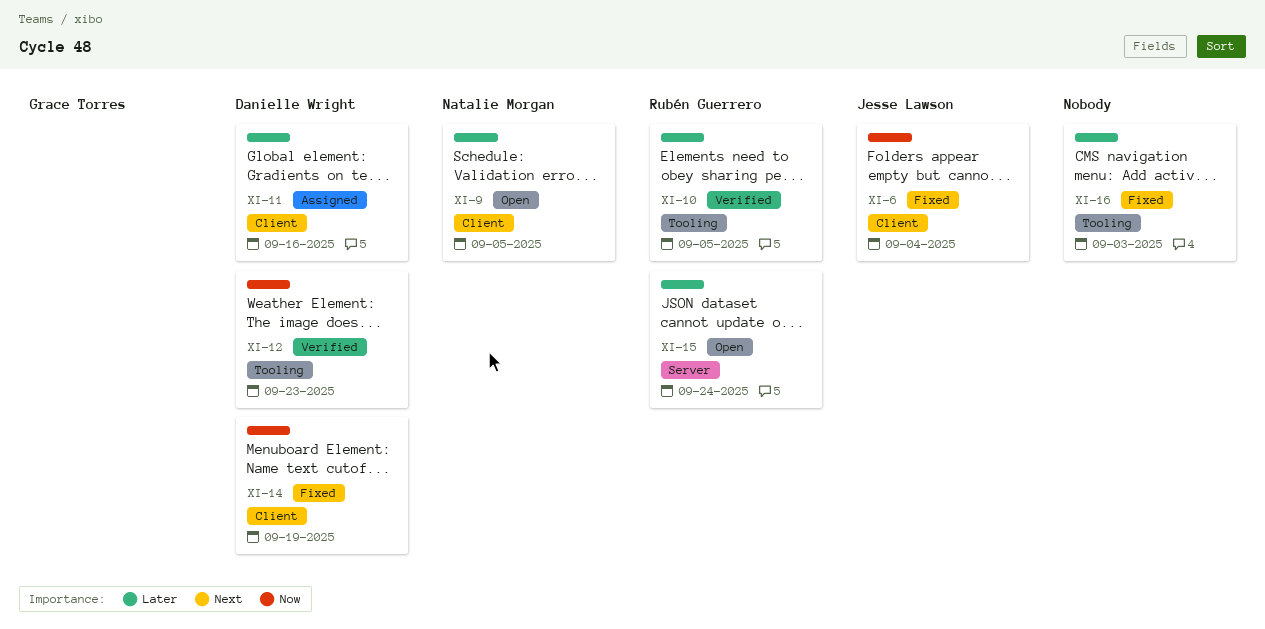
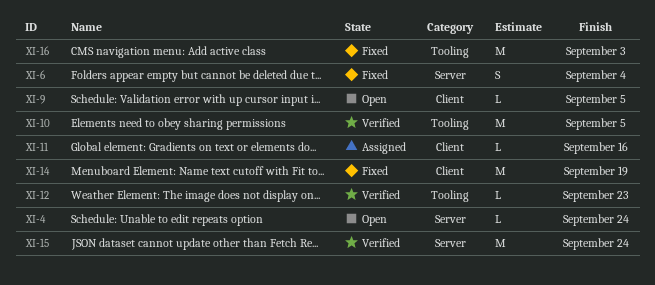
XI-4: none -> present
XI-6, label: Client -> Server
XI-15, status: Open -> Verified

